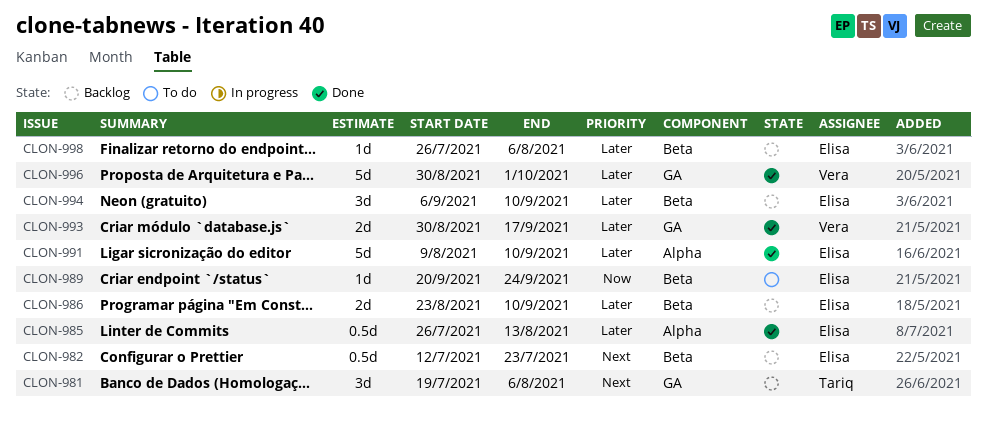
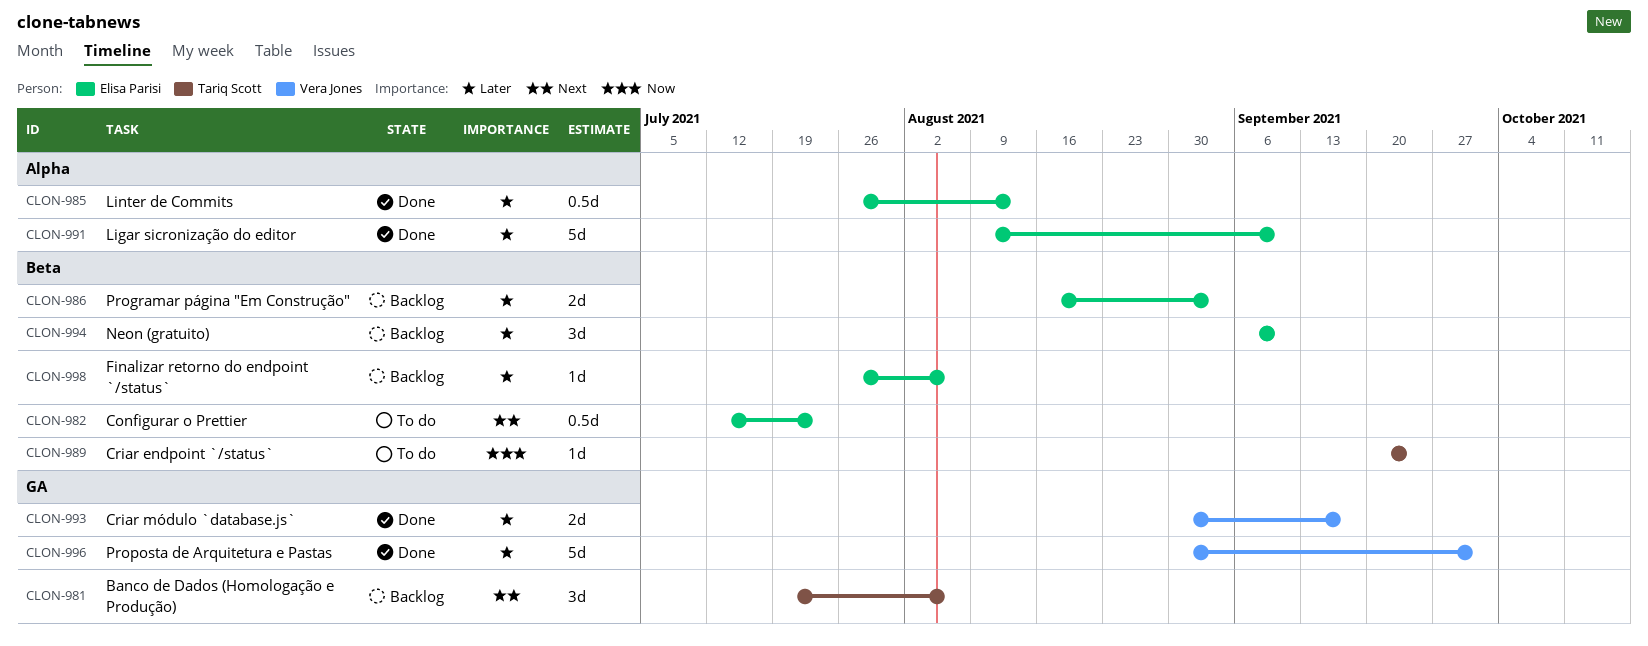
CLON-982, status: Backlog -> To do
CLON-986, start: Aug 23 -> Aug 16
CLON-986, due: Sep 10 -> Sep 3
CLON-989, owner: Elisa Parisi -> Tariq Scott

